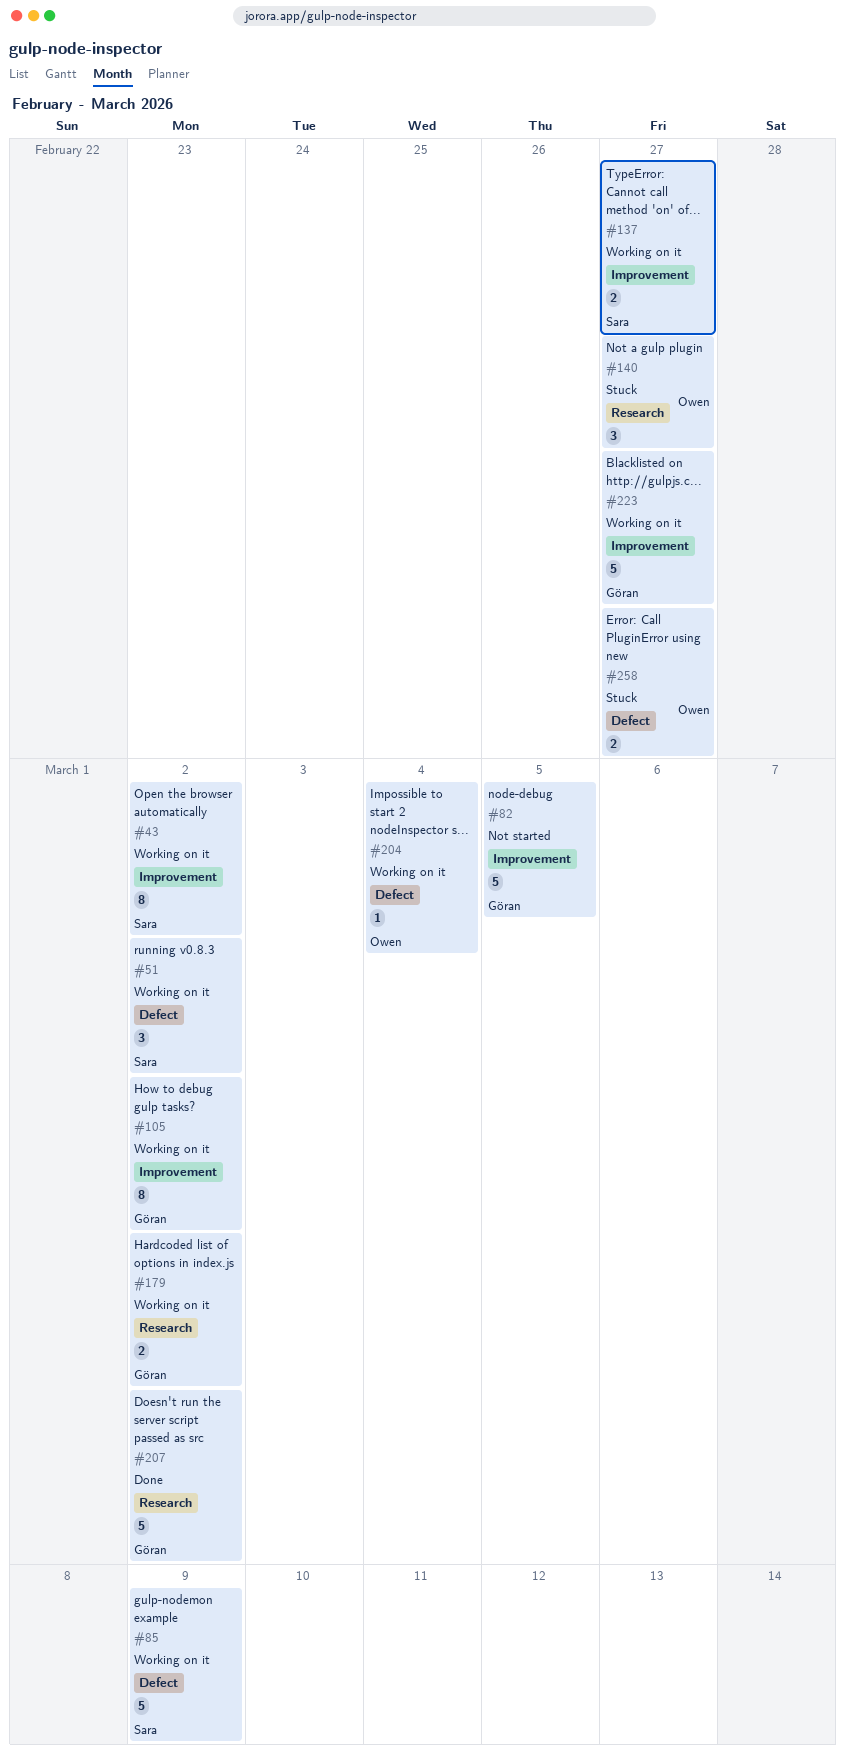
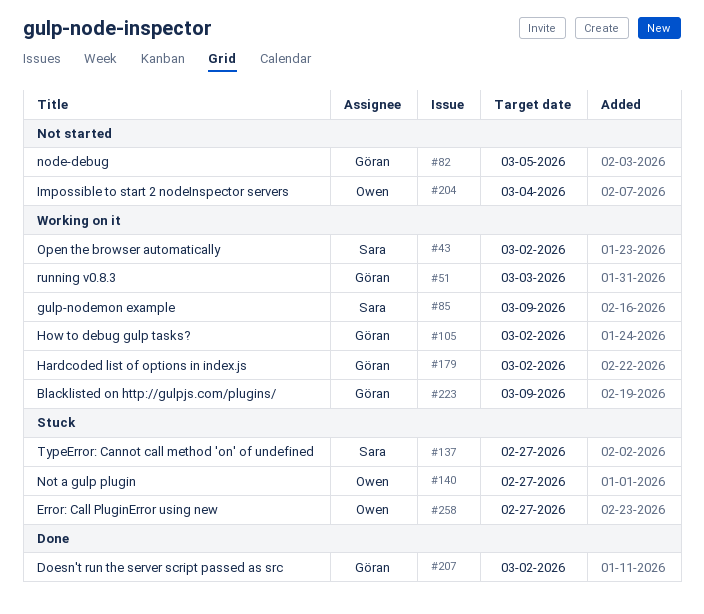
#51, owner: Sara -> Göran
#51, due: Mar 2 -> Mar 3
#137, status: Working on it -> Stuck
#204, status: Working on it -> Not started
#223, due: Feb 27 -> Mar 9

